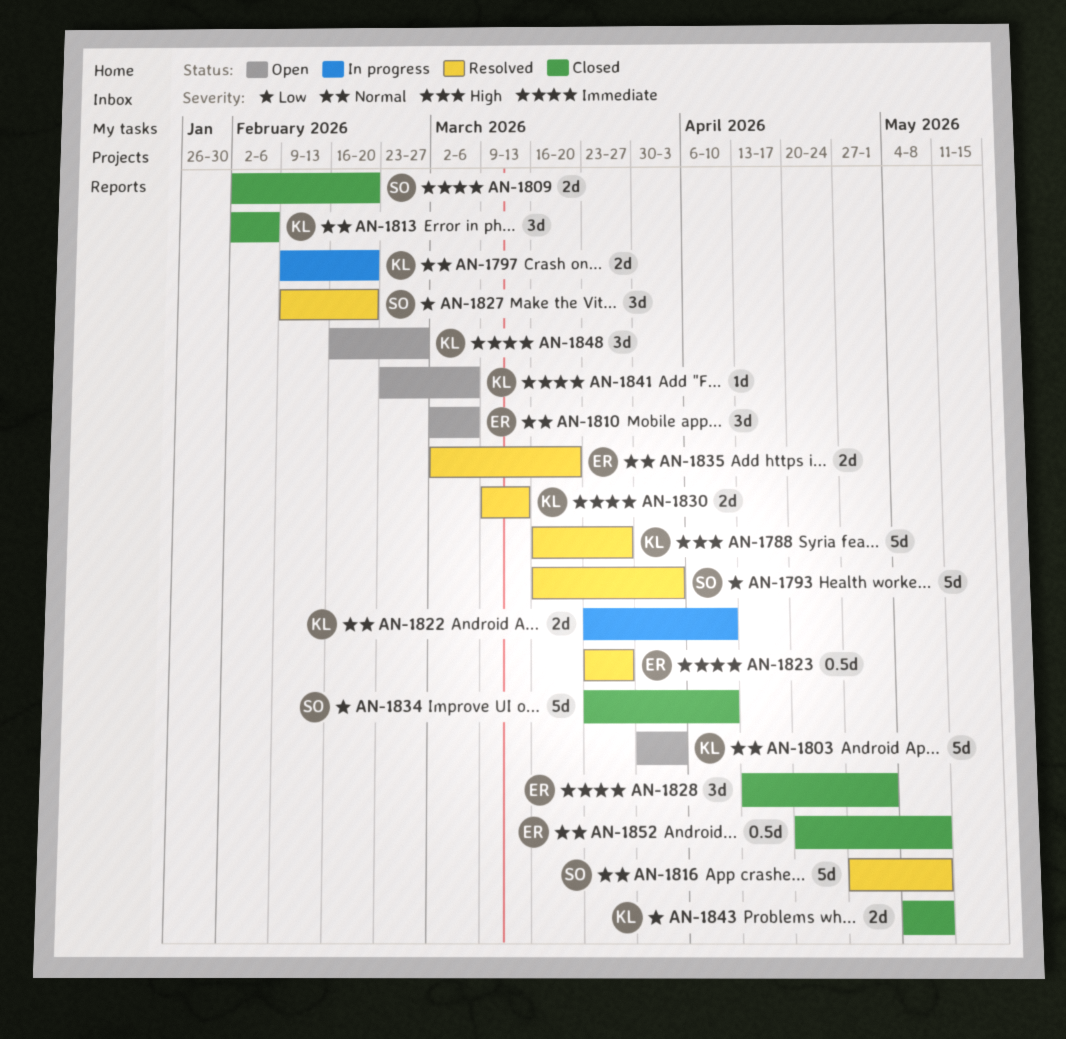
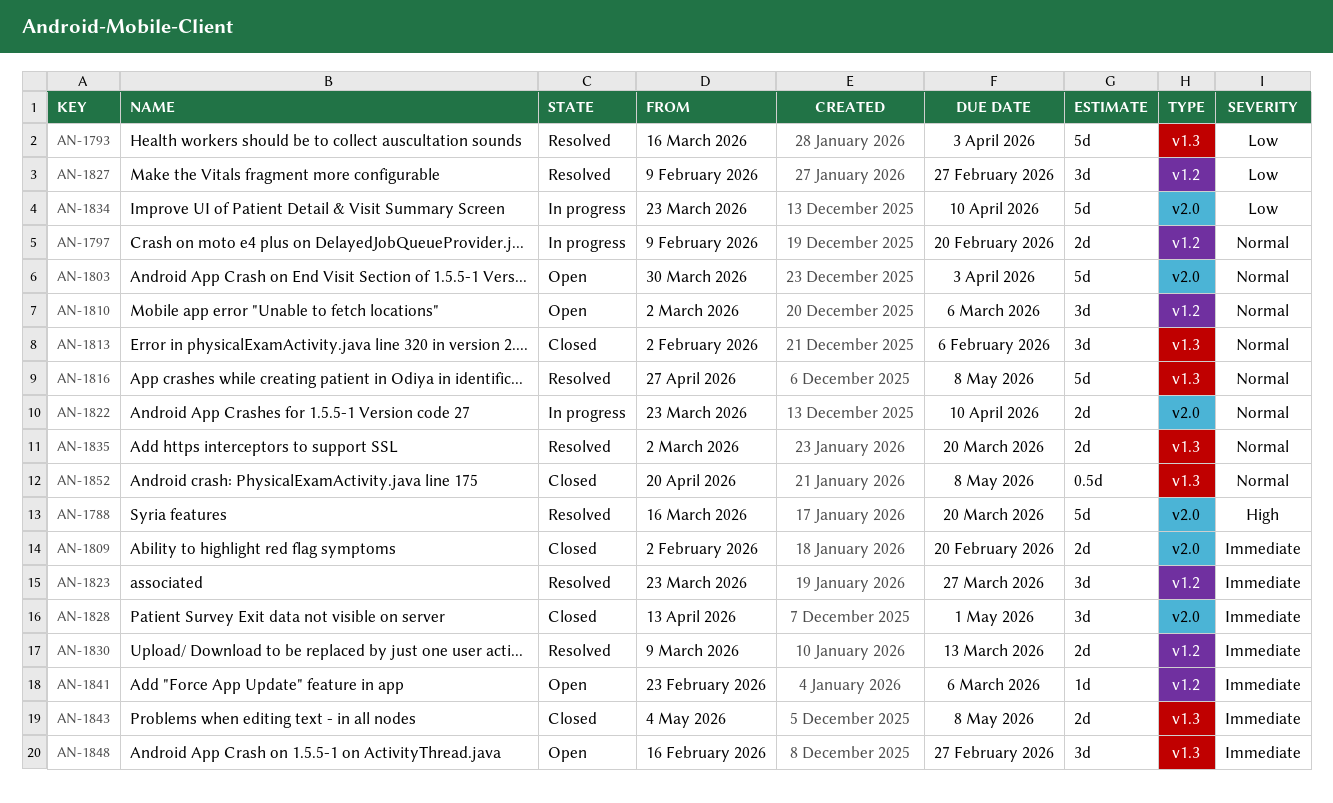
AN-1788, due: Mar 27 -> Mar 20
AN-1823, estimate: 0.5d -> 3d
AN-1827, due: Feb 20 -> Feb 27
AN-1834, status: Closed -> In progress
AN-1843, priority: Low -> Immediate

